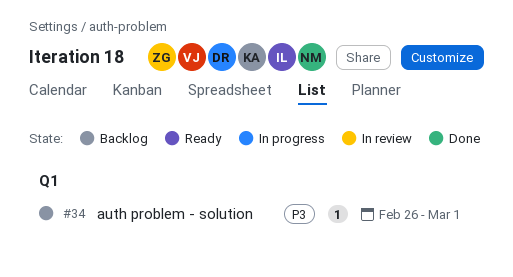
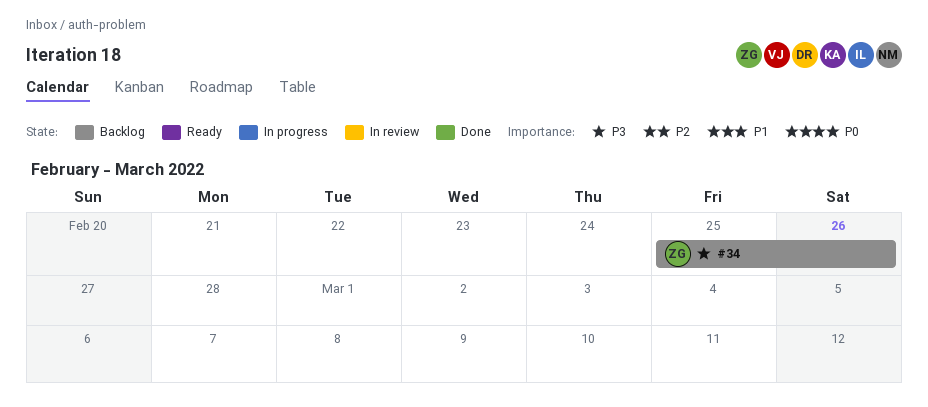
#34, start: Feb 26 -> Feb 25
#34, due: Mar 1 -> Feb 26

